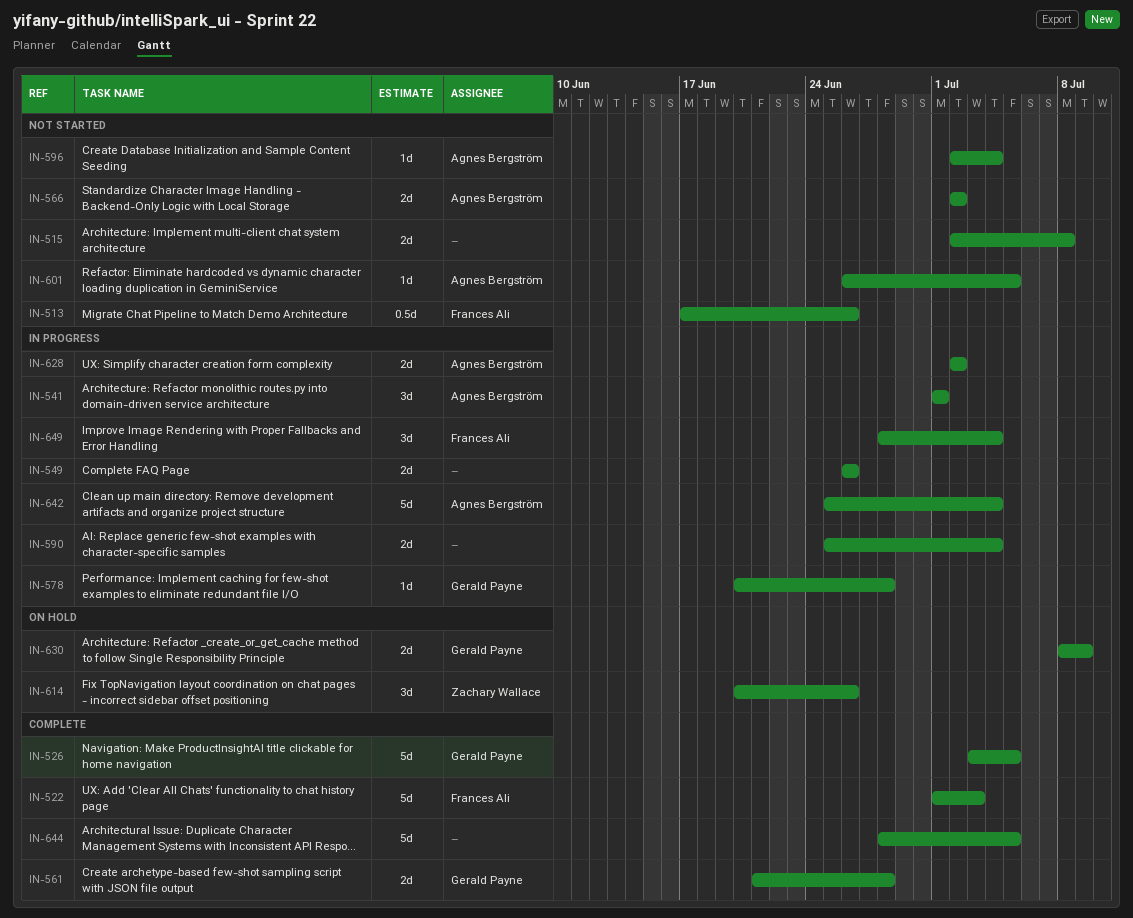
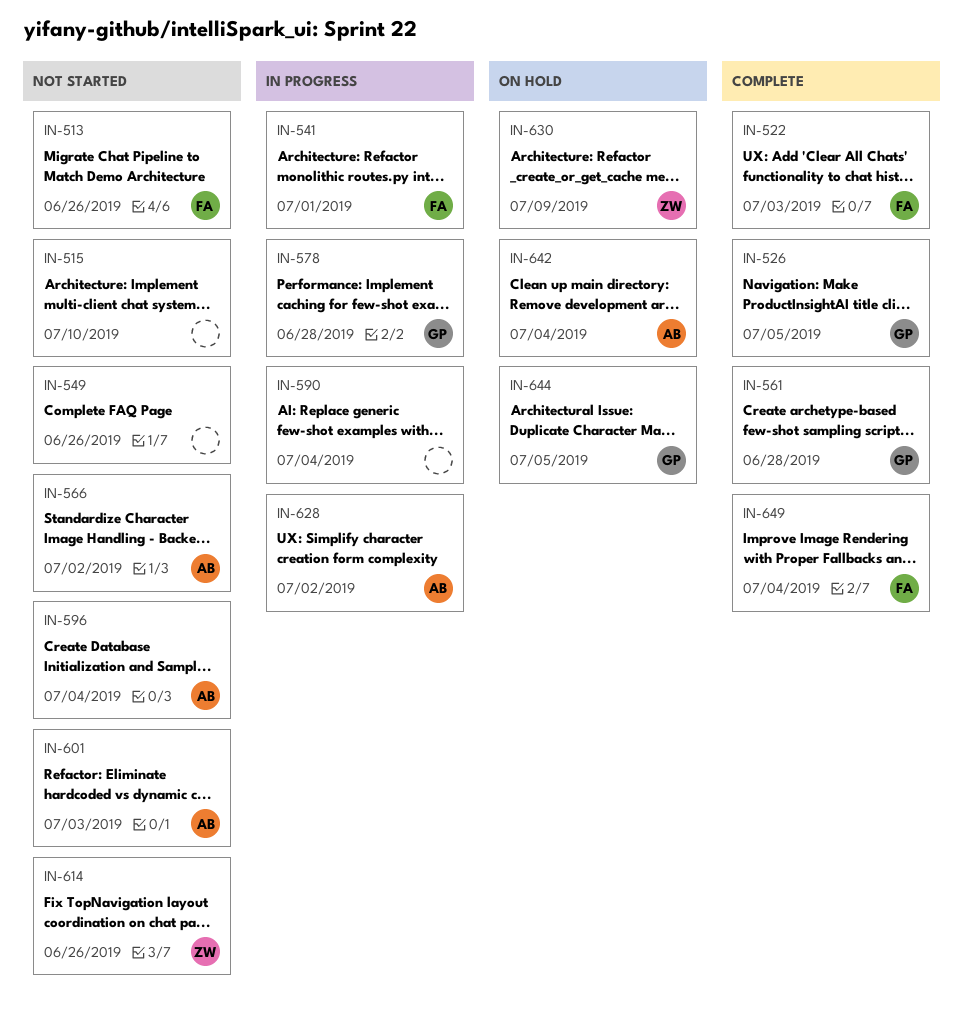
IN-515, due: Jul 8 -> Jul 10
IN-541, owner: Agnes Bergström -> Frances Ali
IN-549, status: In progress -> Not started
IN-601, due: Jul 5 -> Jul 3
IN-614, status: On hold -> Not started
IN-630, owner: Gerald Payne -> Zachary Wallace
IN-642, status: In progress -> On hold
IN-644, status: Complete -> On hold
IN-644, owner: none -> Gerald Payne
IN-649, status: In progress -> Complete

